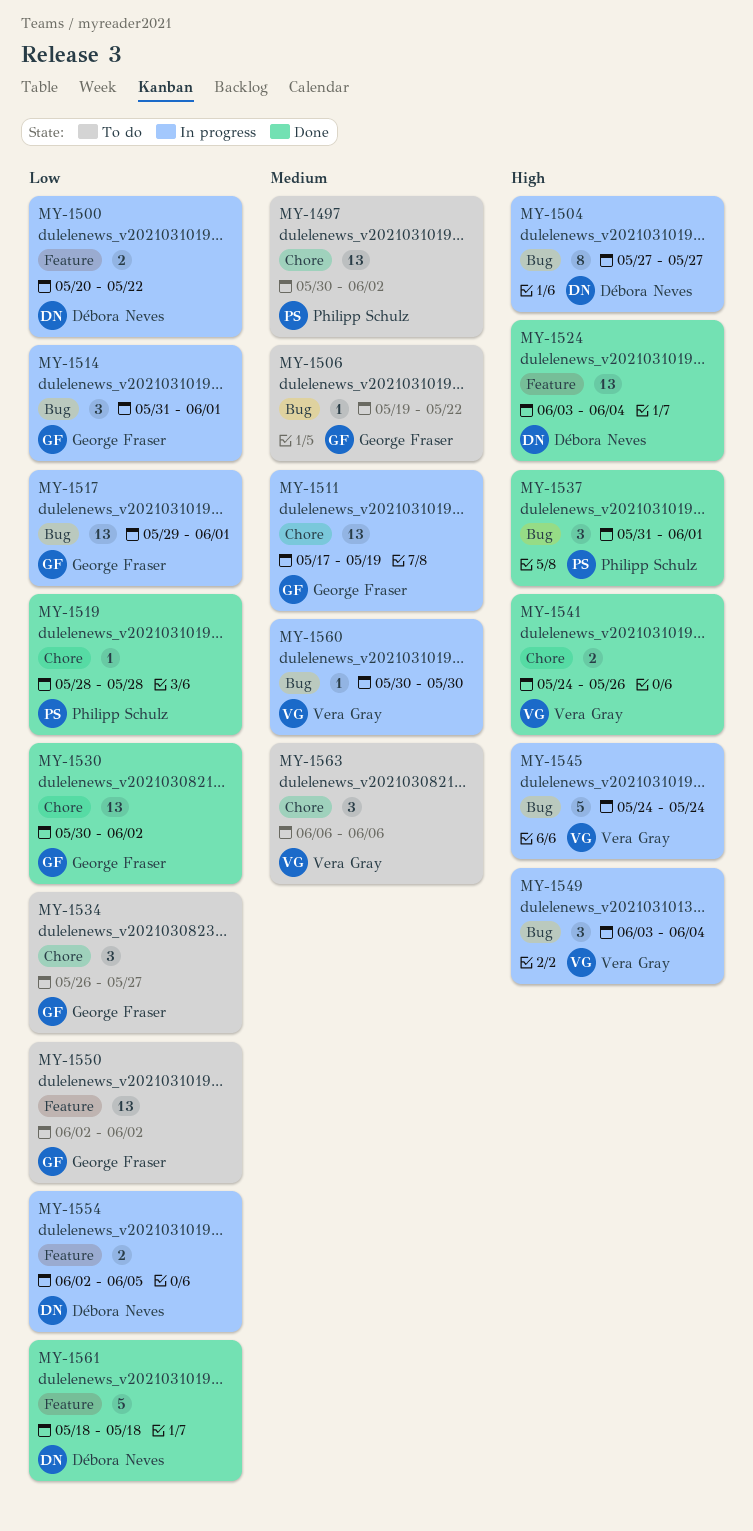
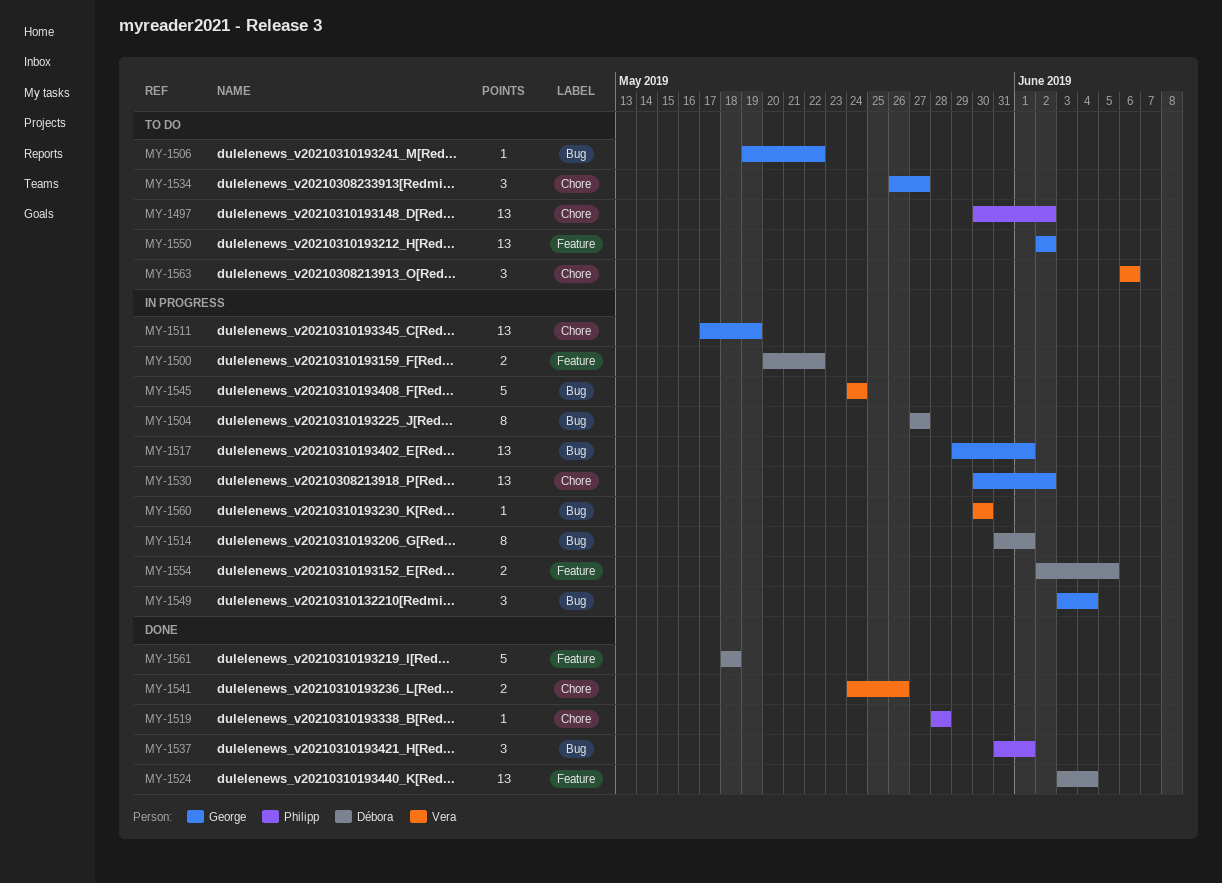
MY-1514, owner: George Fraser -> Débora Neves
MY-1514, estimate: 3 -> 8
MY-1530, status: Done -> In progress
MY-1549, owner: Vera Gray -> George Fraser

